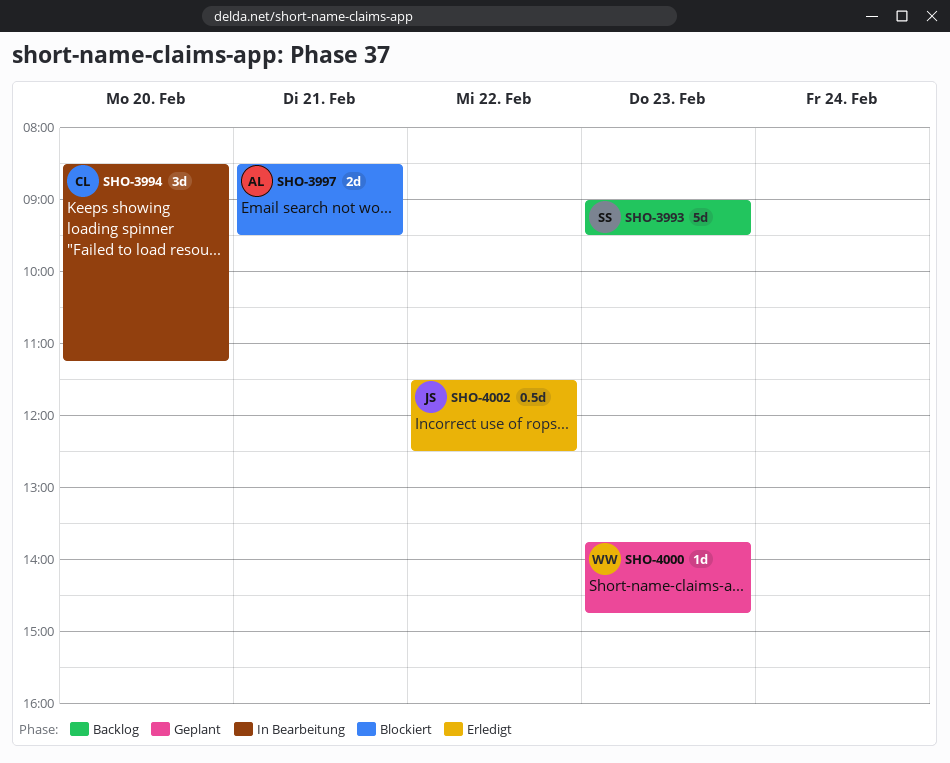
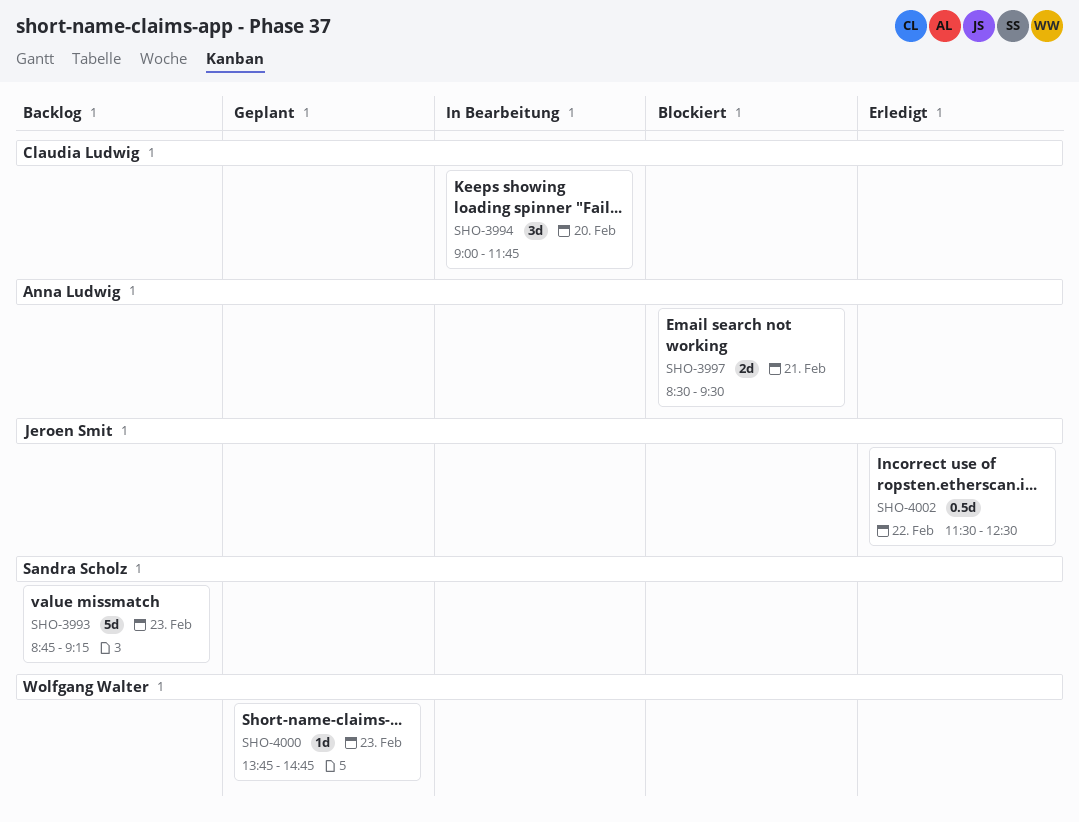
SHO-3993, begins: 09:00 -> 08:45
SHO-3993, ends: 09:30 -> 09:15
SHO-3994, begins: 08:30 -> 09:00
SHO-3994, ends: 11:15 -> 11:45

